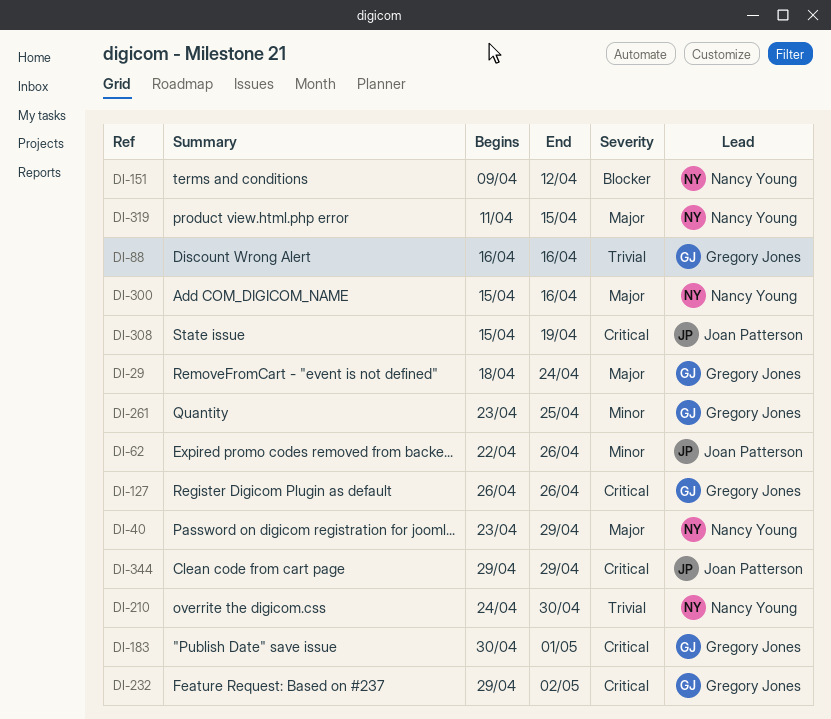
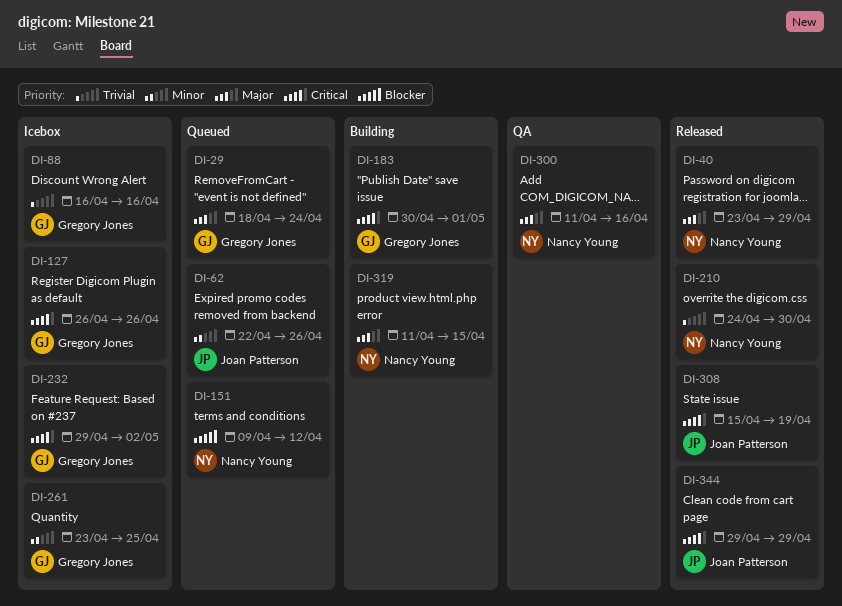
DI-300, start: Apr 15 -> Apr 11

